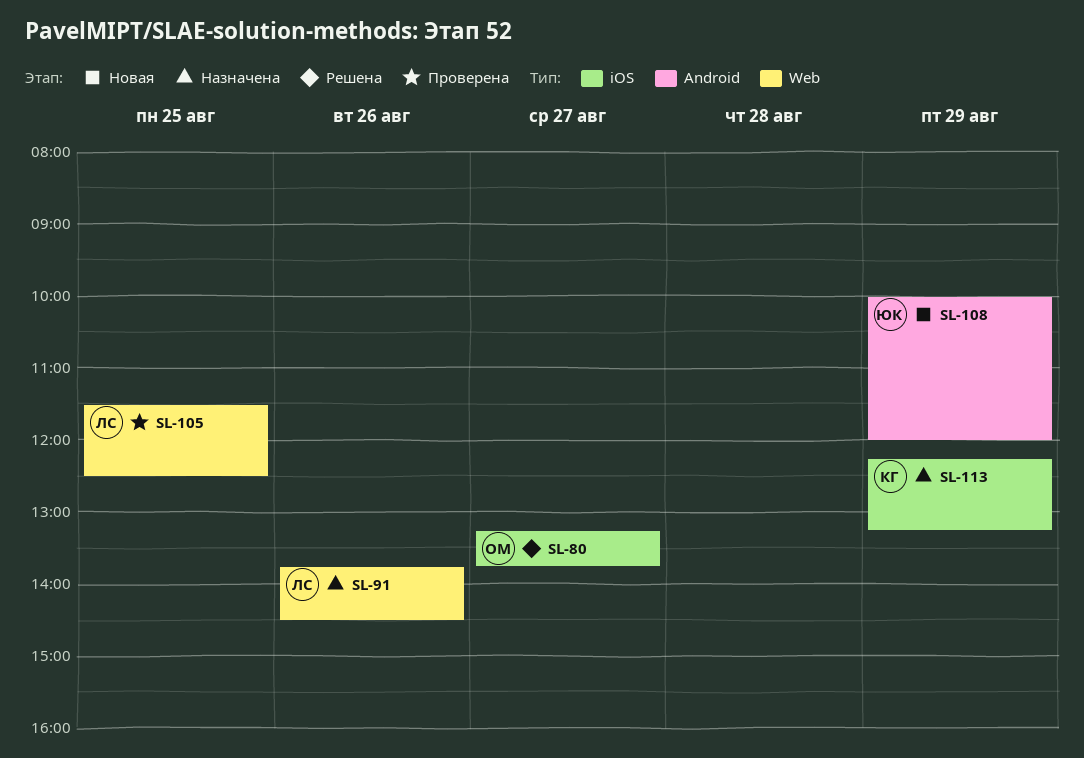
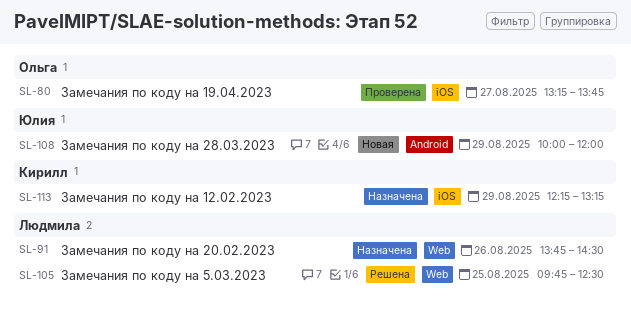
SL-80, status: Решена -> Проверена
SL-105, status: Проверена -> Решена
SL-105, begins: 11:30 -> 09:45

